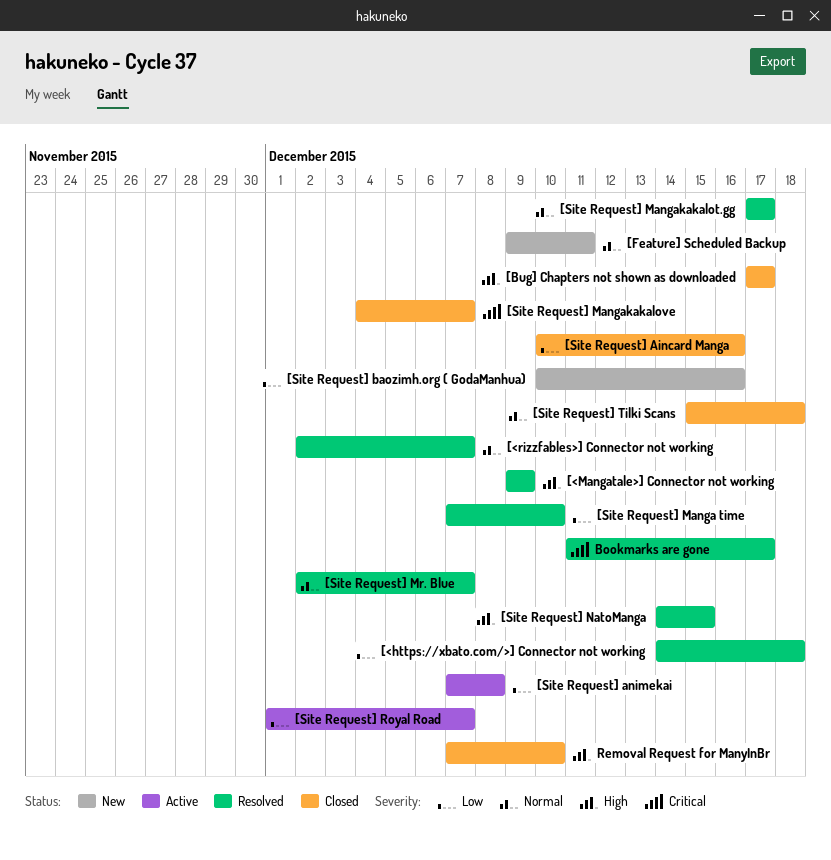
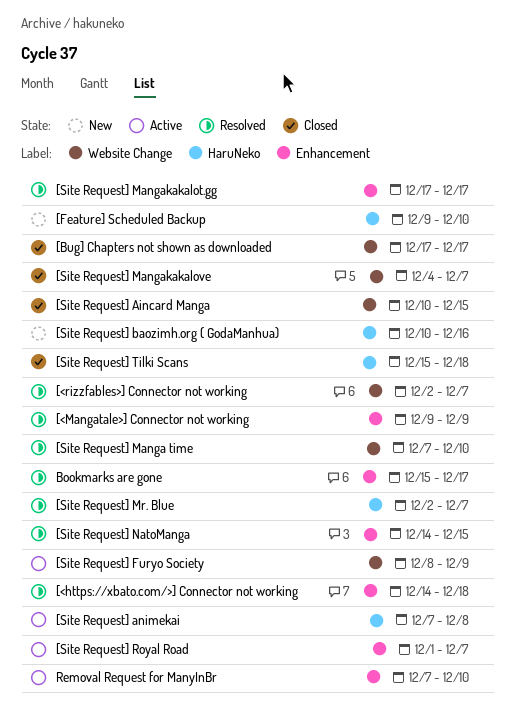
[Feature] Scheduled Backup, due: Dec 11 -> Dec 10
[Site Request] Aincard Manga, due: Dec 16 -> Dec 15
[Site Request] Furyo Society: none -> present
Bookmarks are gone, start: Dec 11 -> Dec 15
Removal Request for ManyInBr, status: Closed -> Active

